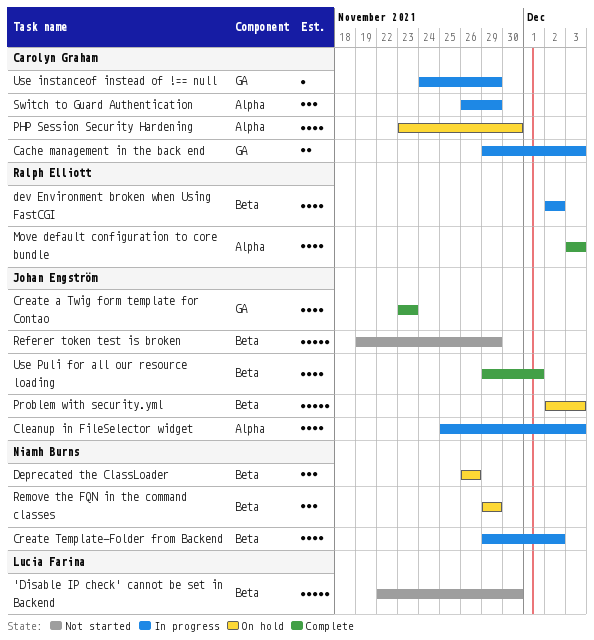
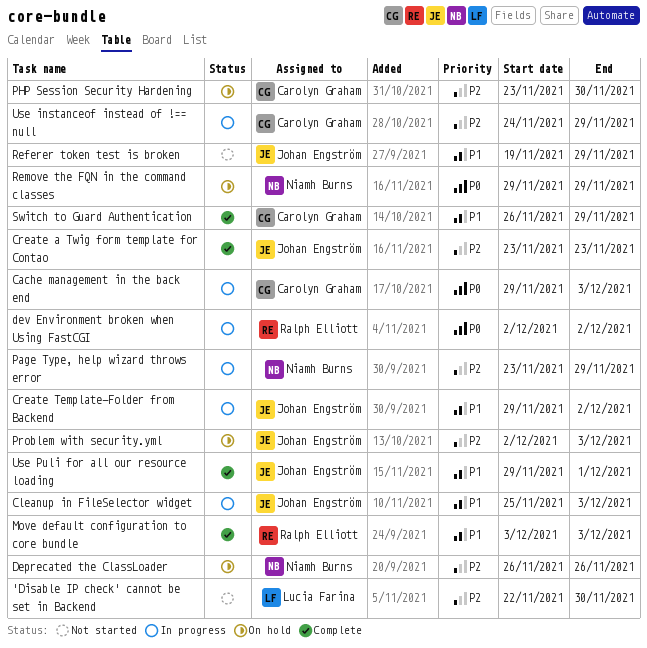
Create Template-Folder from Backend, owner: Niamh Burns -> Johan Engström
Page Type, help wizard throws error: none -> present
Switch to Guard Authentication, status: In progress -> Complete

